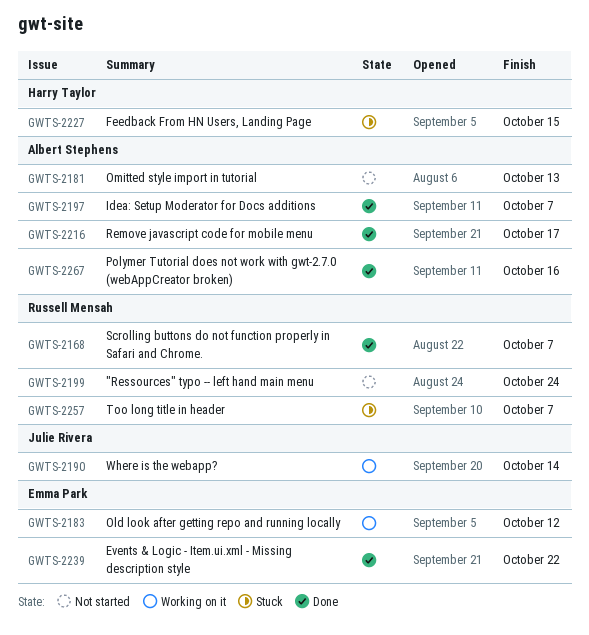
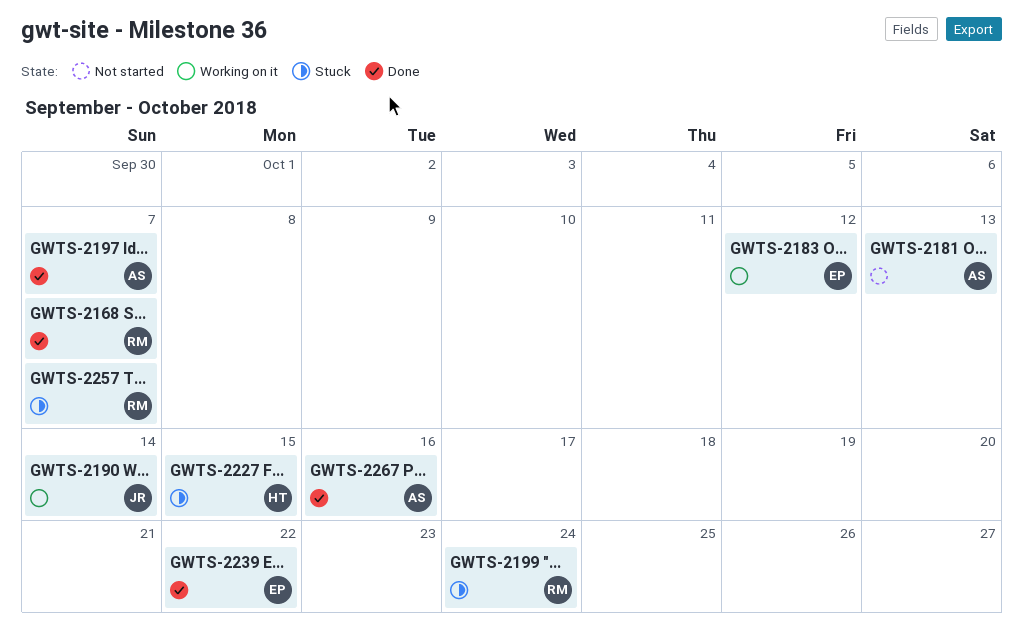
GWTS-2199, status: Not started -> Stuck
GWTS-2216: present -> none

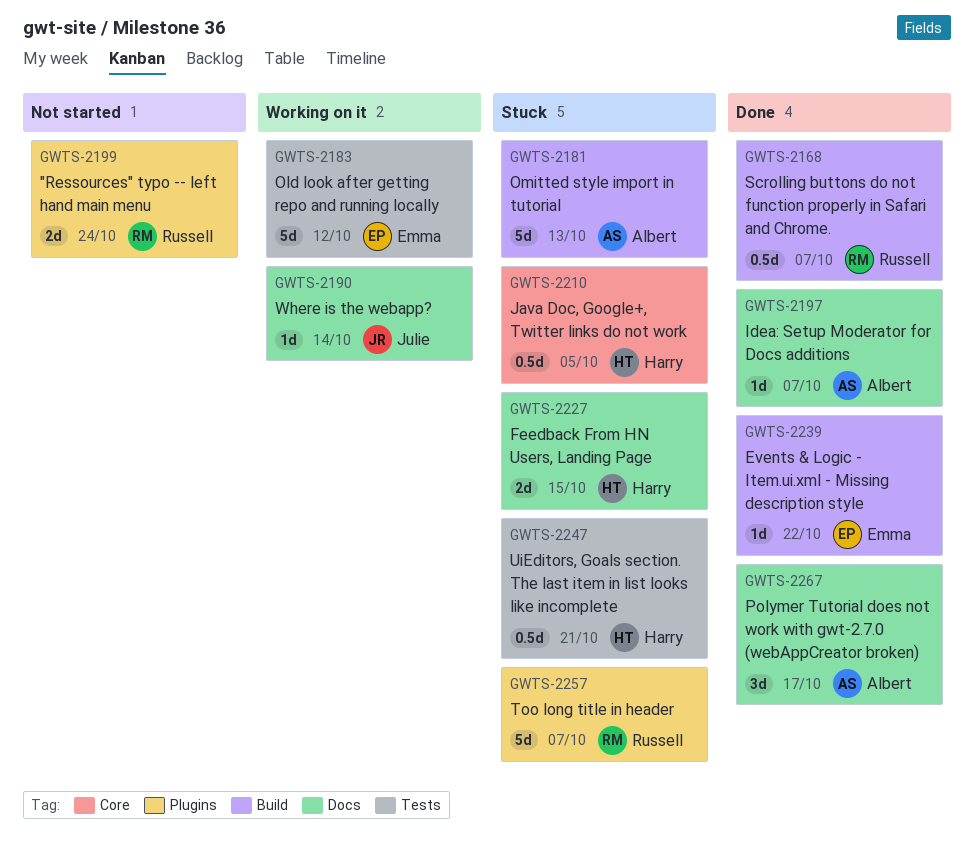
GWTS-2181, status: Not started -> Stuck
GWTS-2199, status: Stuck -> Not started
GWTS-2210: none -> present
GWTS-2247: none -> present
GWTS-2267, due: Oct 16 -> Oct 17

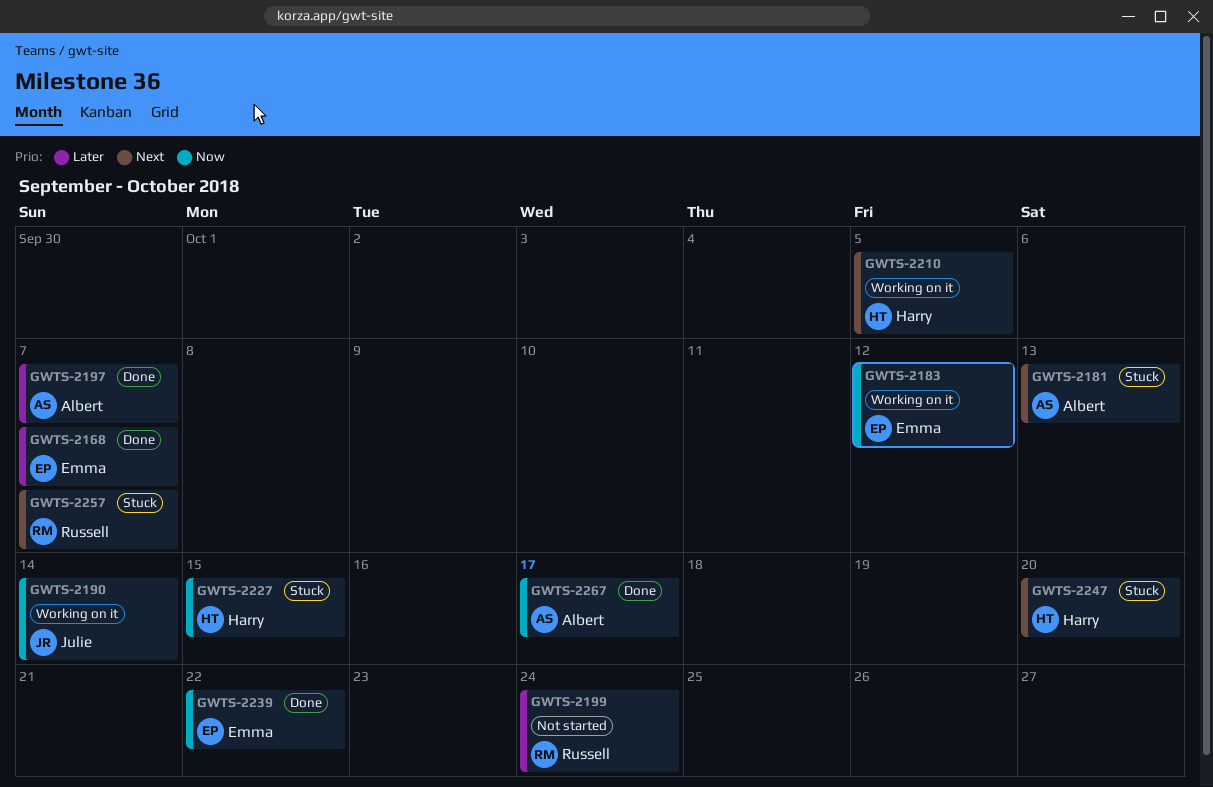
GWTS-2168, owner: Russell -> Emma
GWTS-2210, status: Stuck -> Working on it
GWTS-2247, due: Oct 21 -> Oct 20

